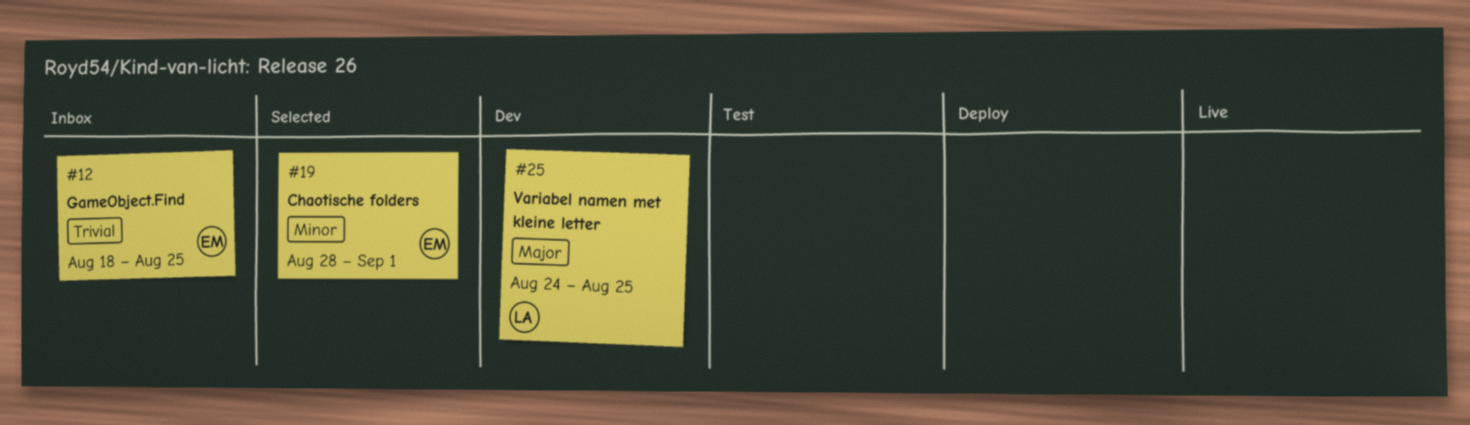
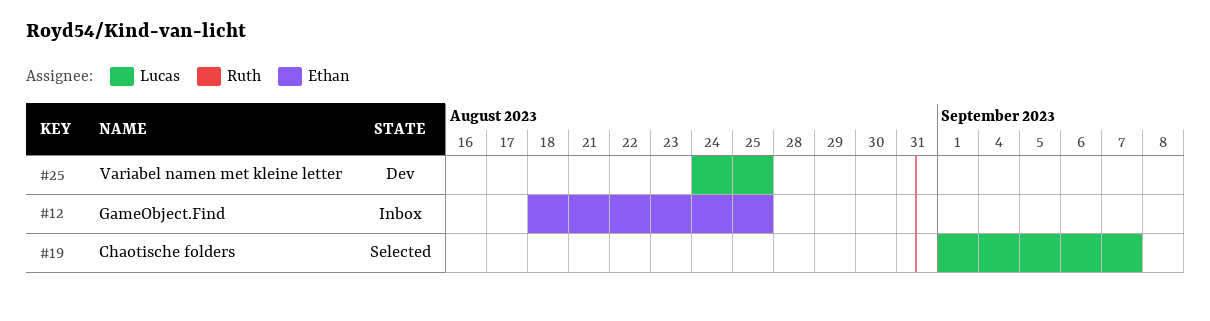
#19, owner: Ethan -> Lucas
#19, start: Aug 28 -> Sep 1
#19, due: Sep 1 -> Sep 7

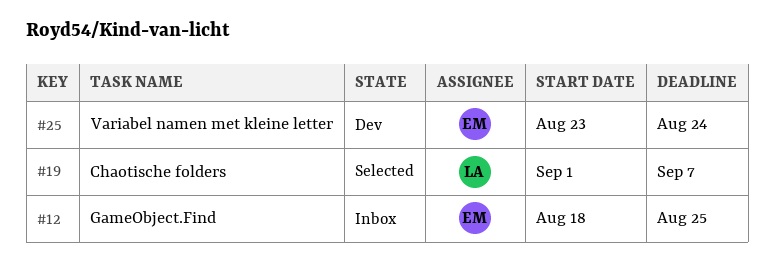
#25, owner: Lucas -> Ethan
#25, start: Aug 24 -> Aug 23
#25, due: Aug 25 -> Aug 24

